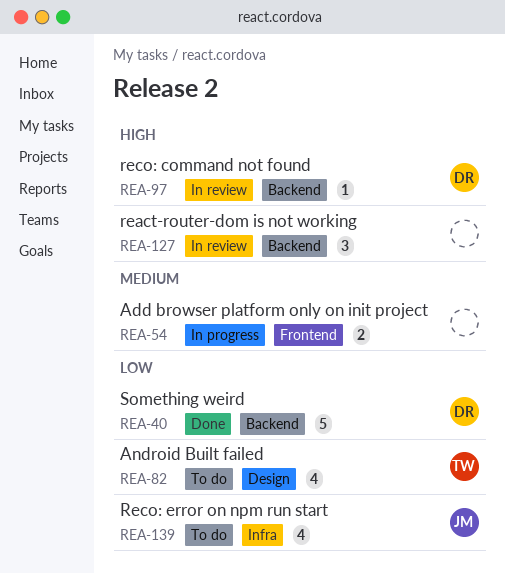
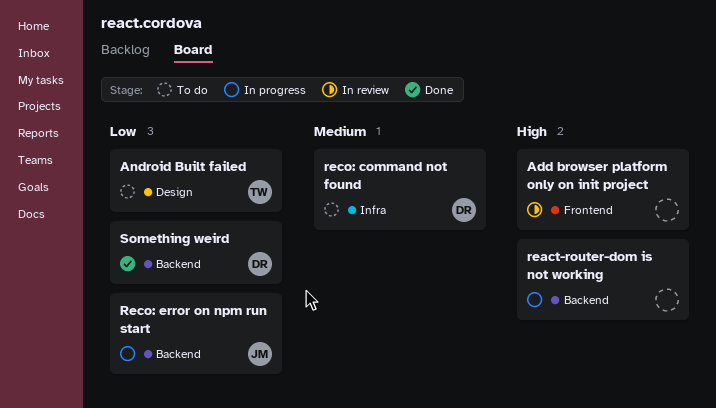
Add browser platform only on init project, status: In progress -> In review
Add browser platform only on init project, priority: Medium -> High
react-router-dom is not working, status: In review -> In progress
reco: command not found, status: In review -> To do
reco: command not found, priority: High -> Medium
reco: command not found, label: Backend -> Infra
Reco: error on npm run start, status: To do -> In progress
Reco: error on npm run start, label: Infra -> Backend

